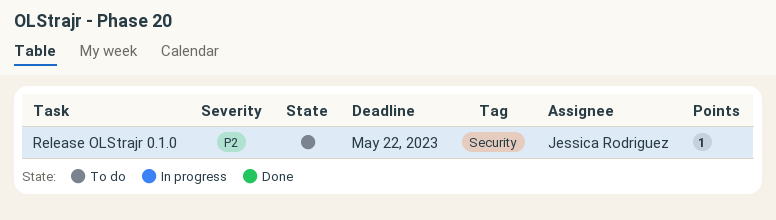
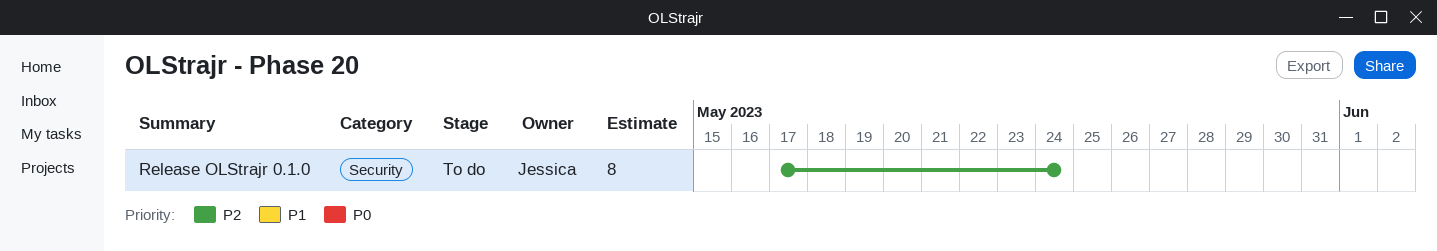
Release OLStrajr 0.1.0, estimate: 1 -> 8
Release OLStrajr 0.1.0, due: May 22 -> May 24

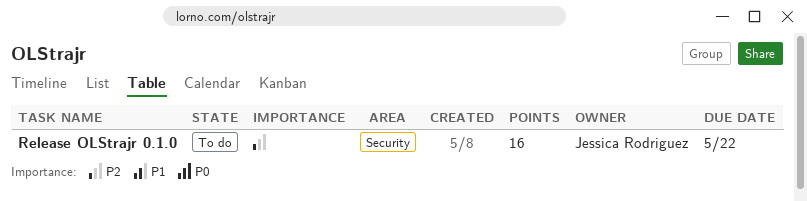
Release OLStrajr 0.1.0, estimate: 8 -> 16
Release OLStrajr 0.1.0, due: May 24 -> May 22

